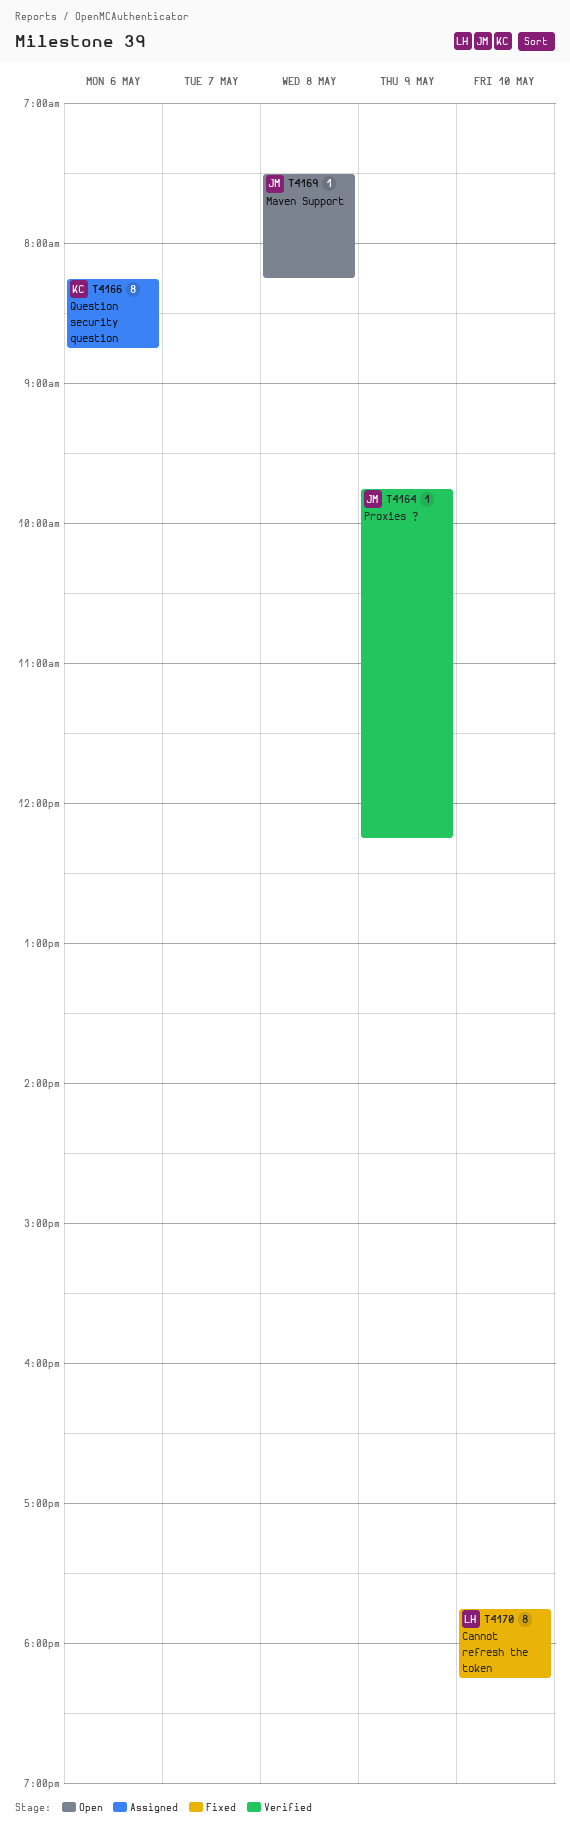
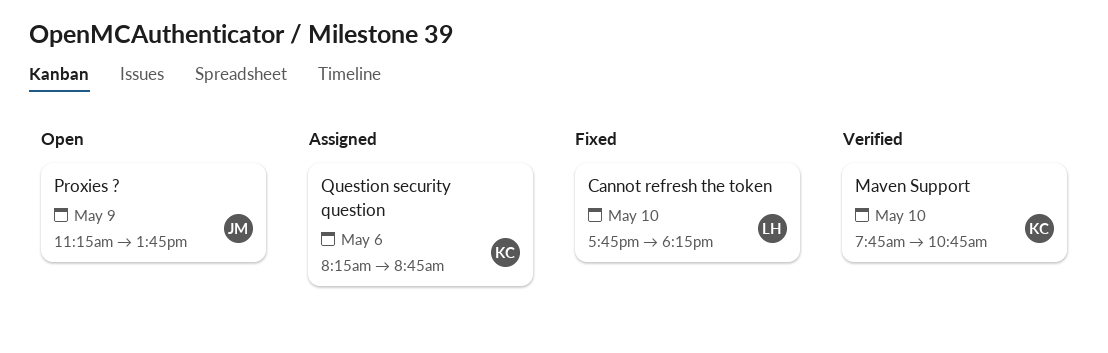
Maven Support, status: Open -> Verified
Maven Support, owner: JM -> KC
Maven Support, day: May 8 -> May 10
Maven Support, begins: 07:30 -> 07:45
Maven Support, ends: 08:15 -> 10:45
Proxies ?, status: Verified -> Open
Proxies ?, begins: 09:45 -> 11:15
Proxies ?, ends: 12:15 -> 13:45

